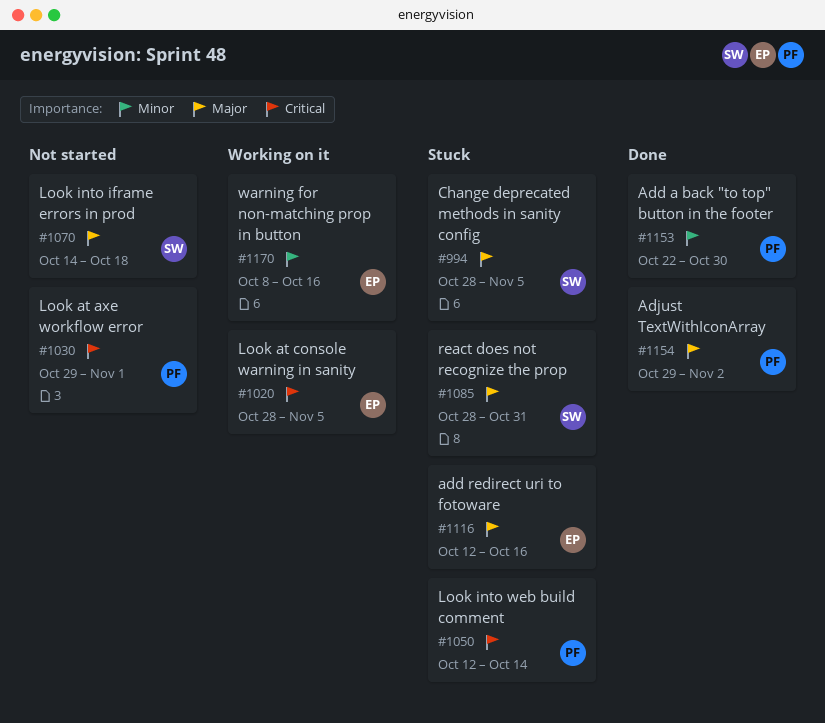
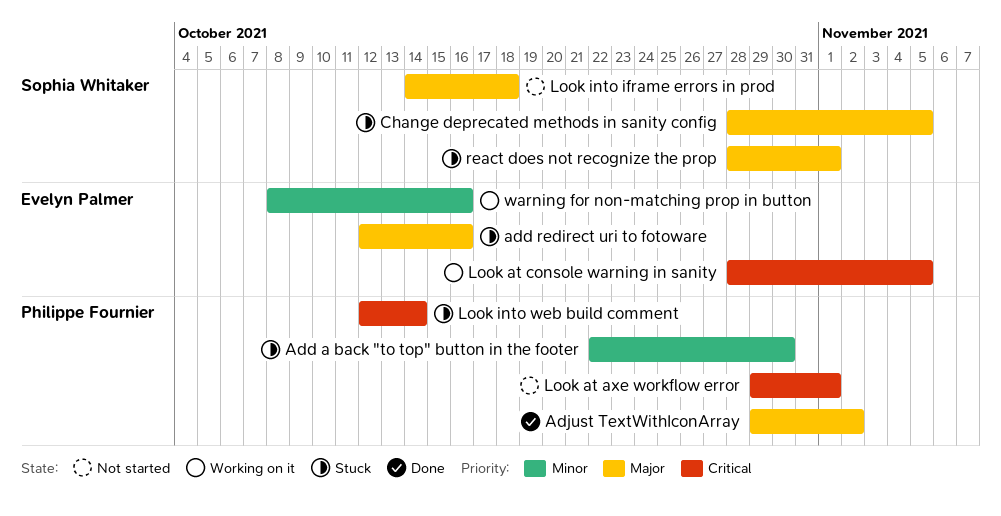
Add a back "to top" button in the footer, status: Done -> Stuck
react does not recognize the prop, due: Oct 31 -> Nov 1

